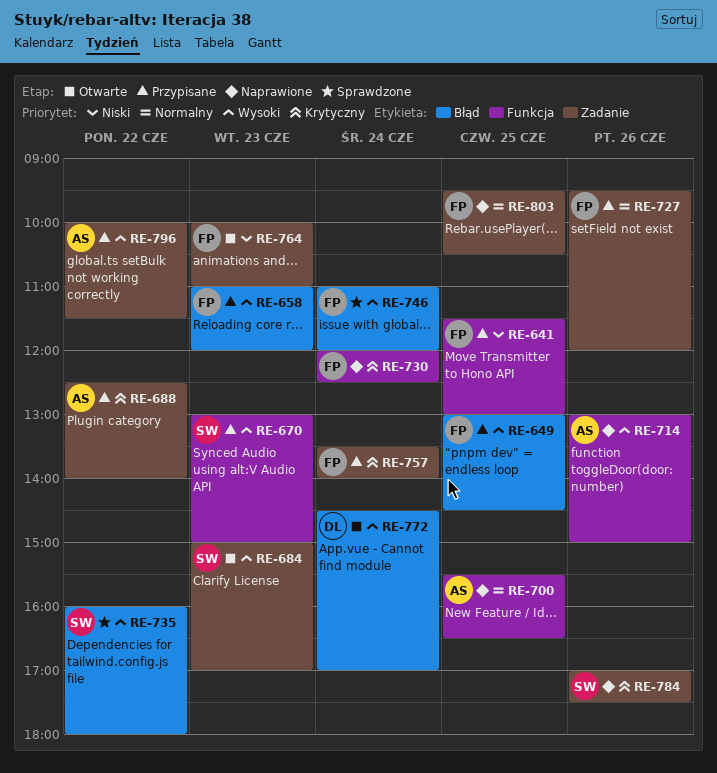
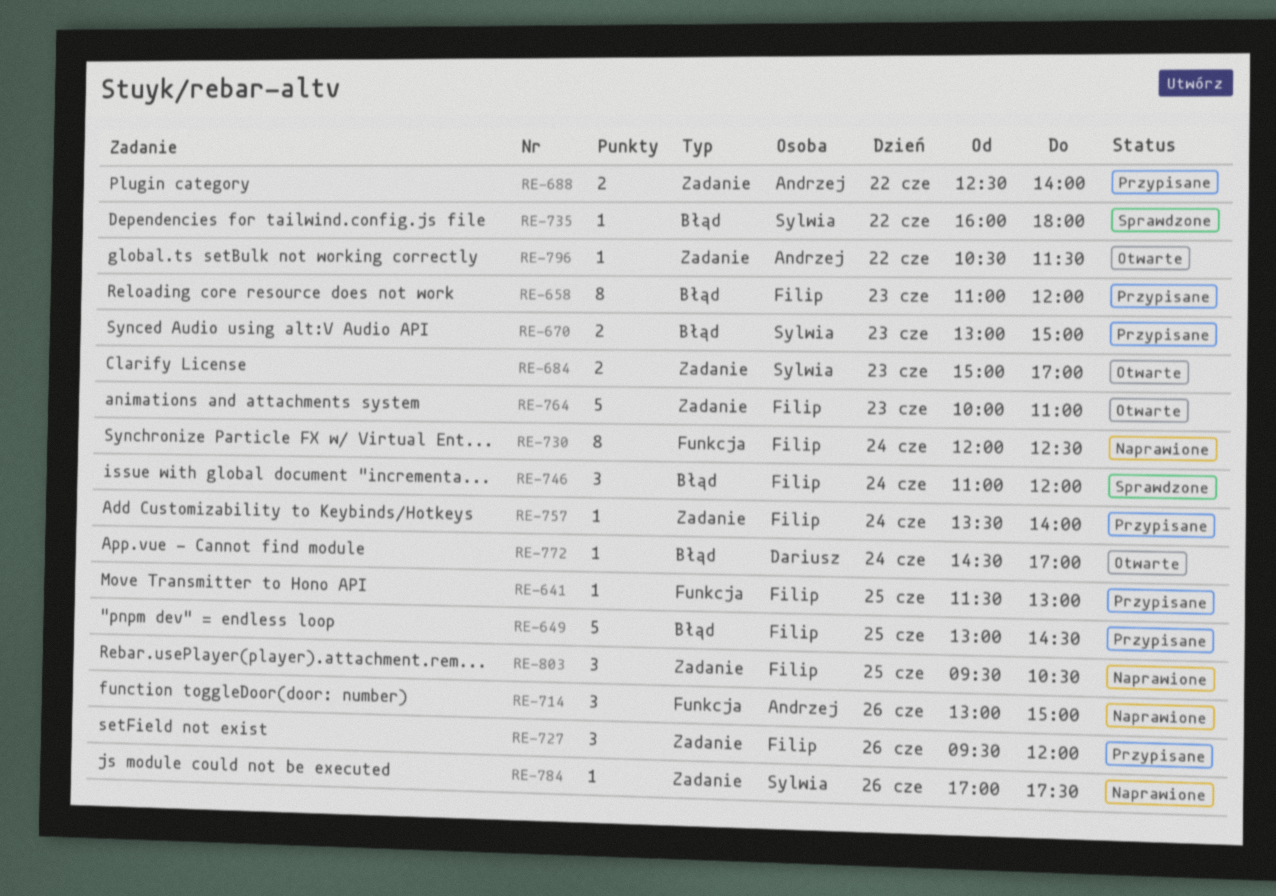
RE-670, label: Funkcja -> Błąd
RE-700: present -> none
RE-796, status: Przypisane -> Otwarte
RE-796, begins: 10:00 -> 10:30

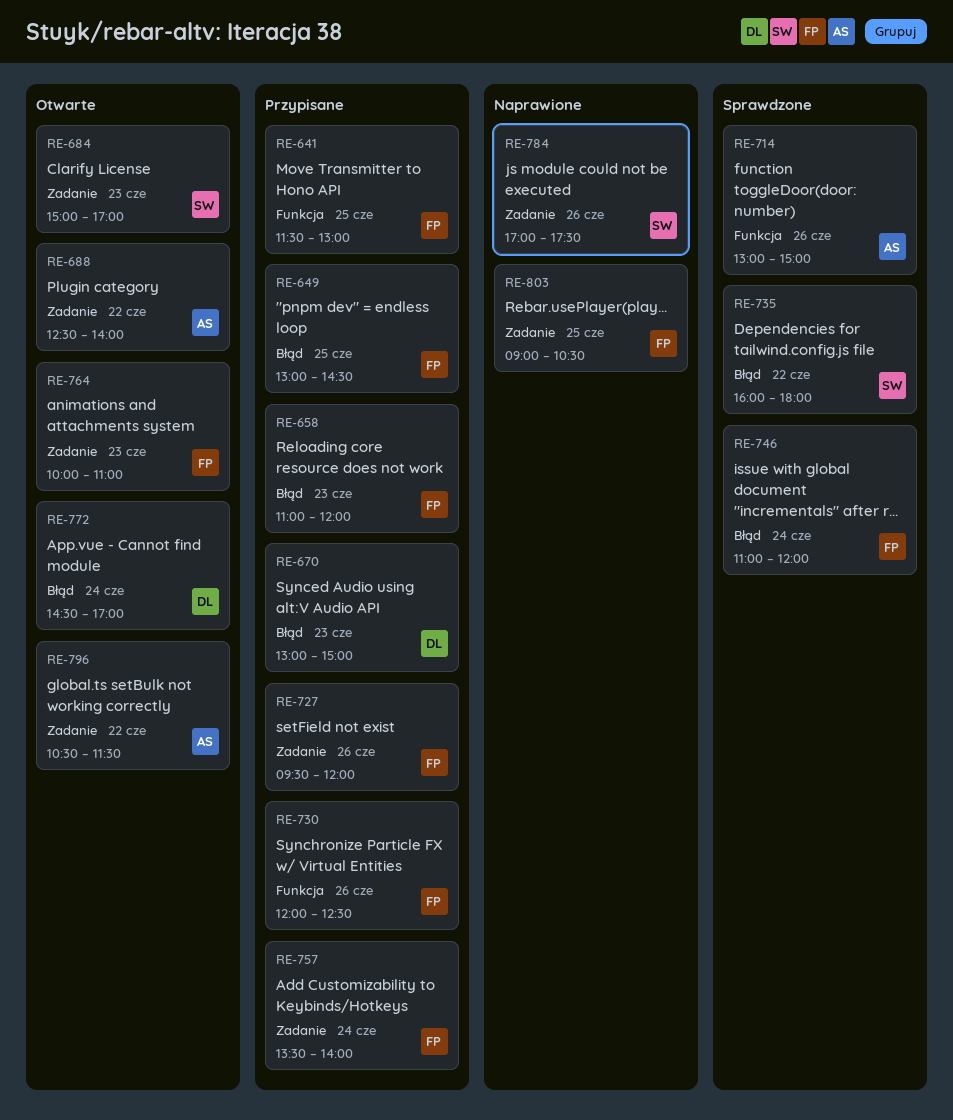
RE-670, owner: Sylwia -> Dariusz
RE-688, status: Przypisane -> Otwarte
RE-714, status: Naprawione -> Sprawdzone
RE-730, status: Naprawione -> Przypisane
RE-730, day: Jun 24 -> Jun 26
RE-803, begins: 09:30 -> 09:00

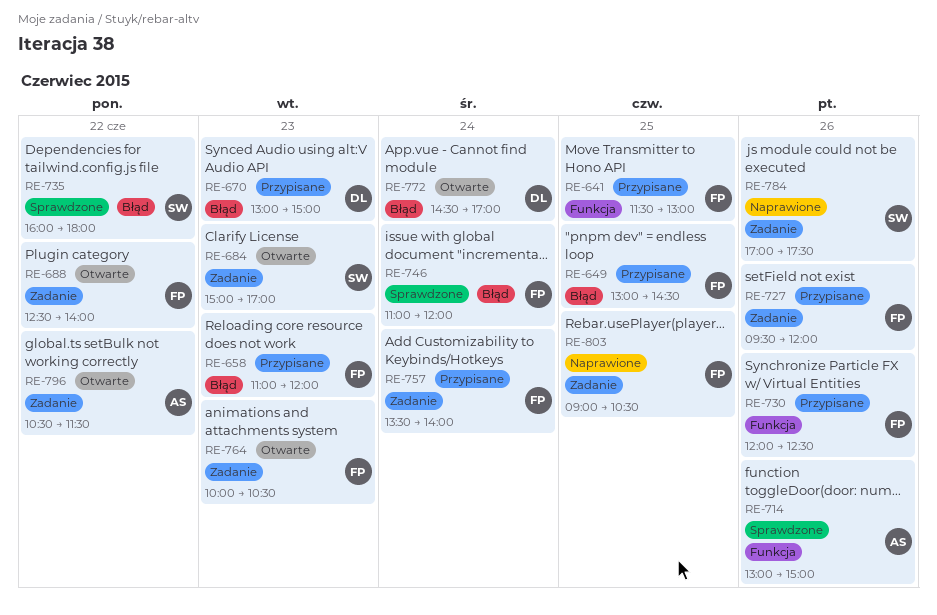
RE-688, owner: AS -> FP
RE-764, ends: 11:00 -> 10:30

